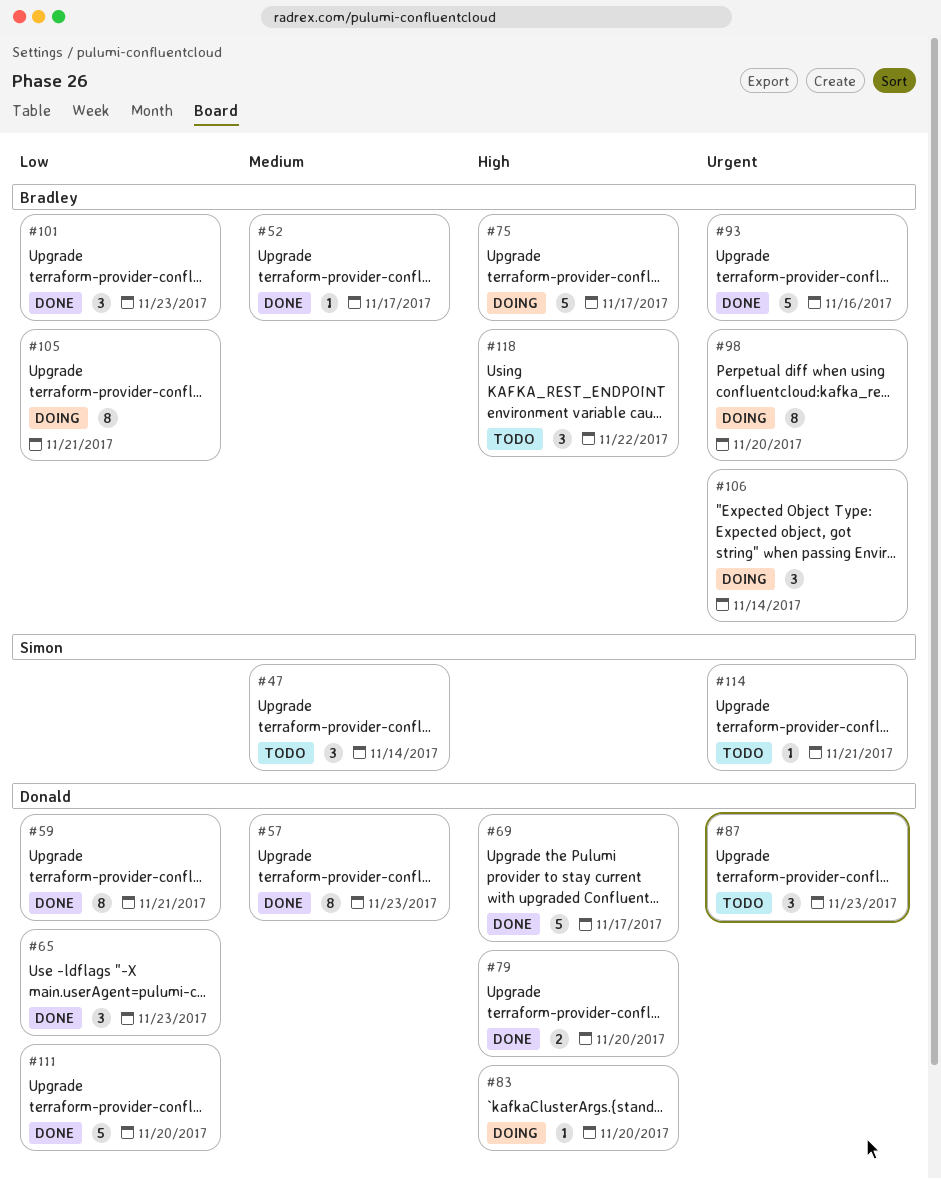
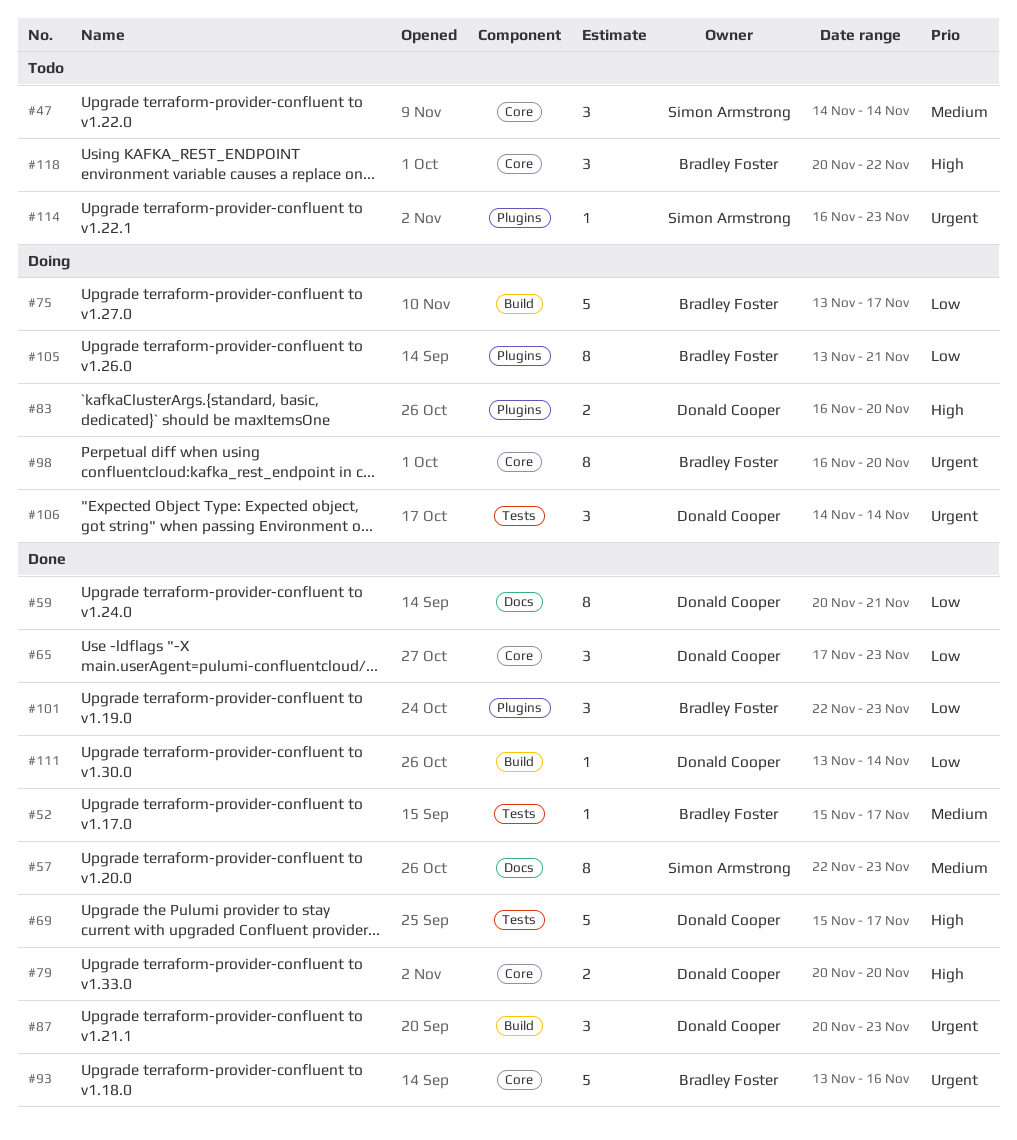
#57, owner: Donald Cooper -> Simon Armstrong
#75, priority: High -> Low
#83, estimate: 1 -> 2
#87, status: Todo -> Done
#106, owner: Bradley Foster -> Donald Cooper
#111, estimate: 5 -> 1
#111, due: Nov 20 -> Nov 14
#114, due: Nov 21 -> Nov 23

